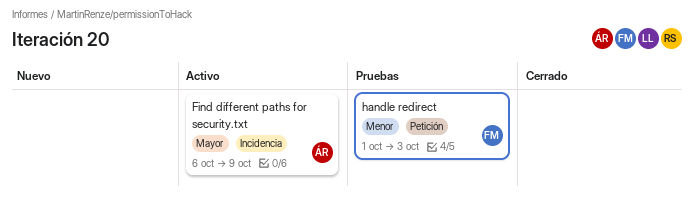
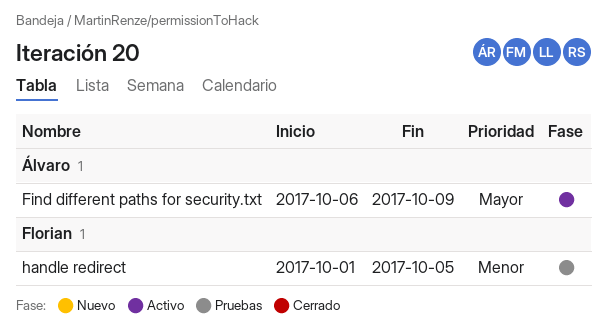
handle redirect, due: Oct 3 -> Oct 5

